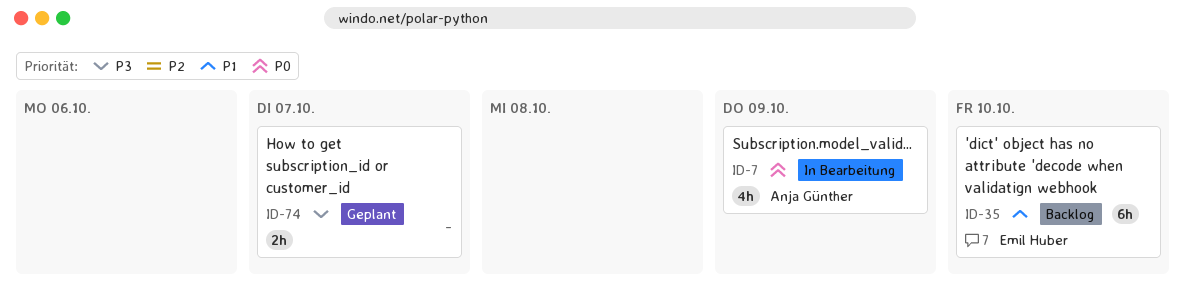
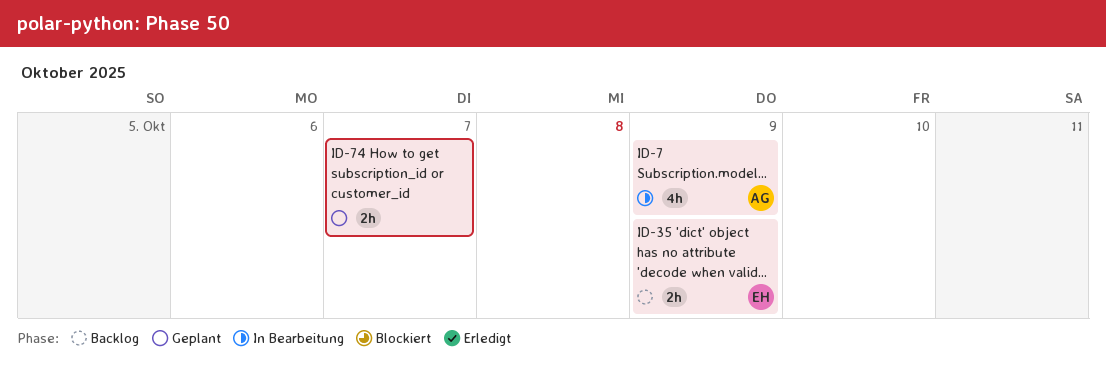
ID-35, estimate: 6h -> 2h
ID-35, due: Oct 10 -> Oct 9

